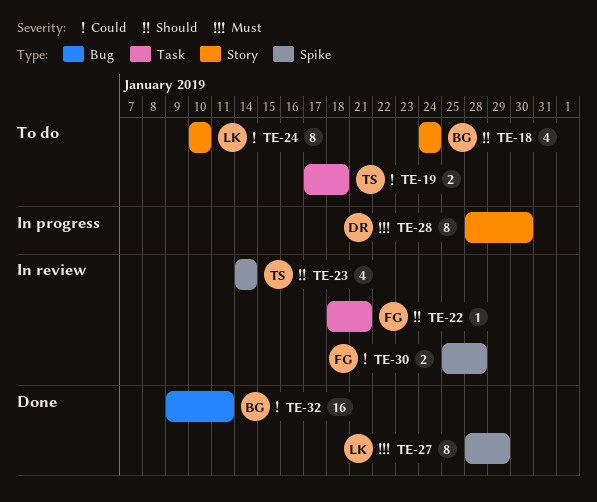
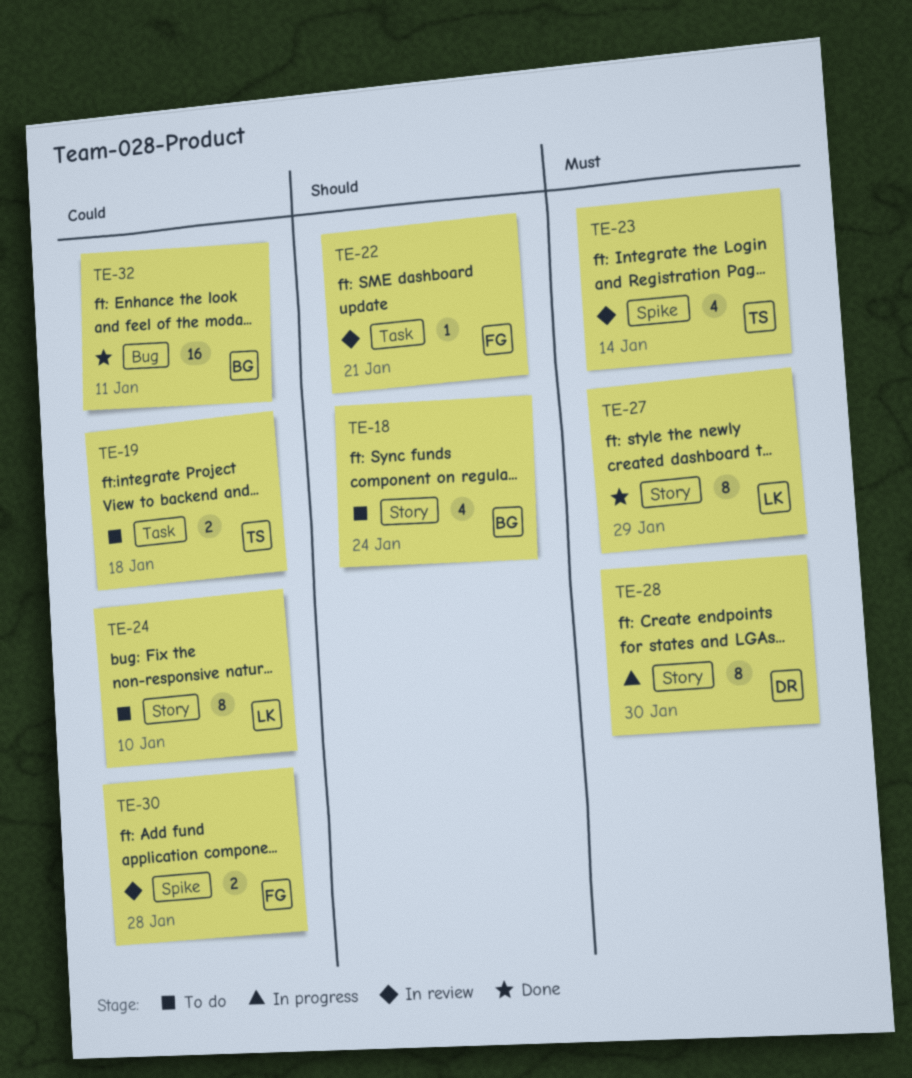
TE-23, priority: Should -> Must
TE-27, label: Spike -> Story

